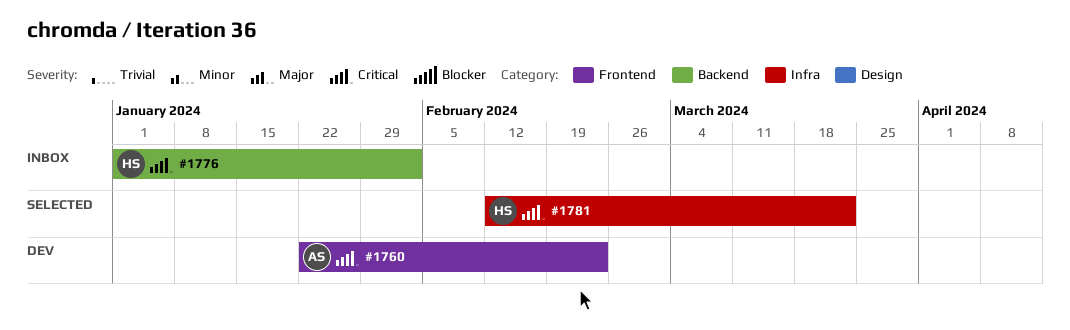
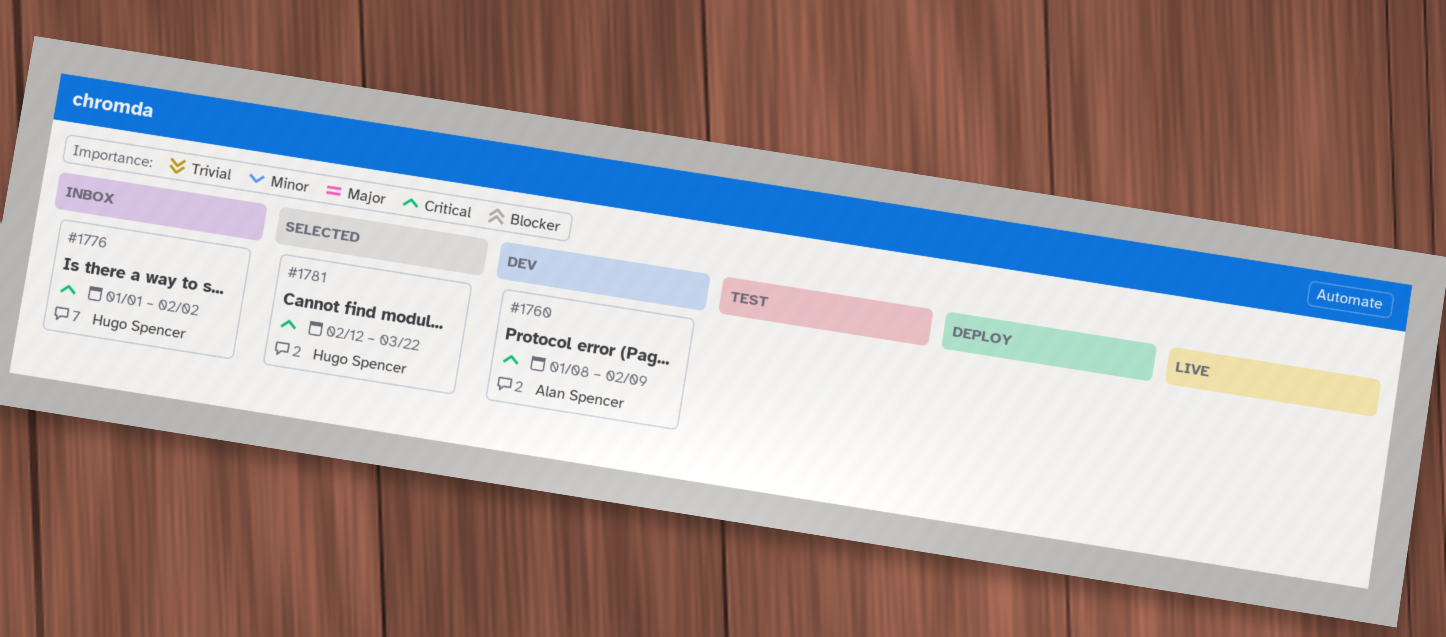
#1760, start: Jan 22 -> Jan 8
#1760, due: Feb 23 -> Feb 9

